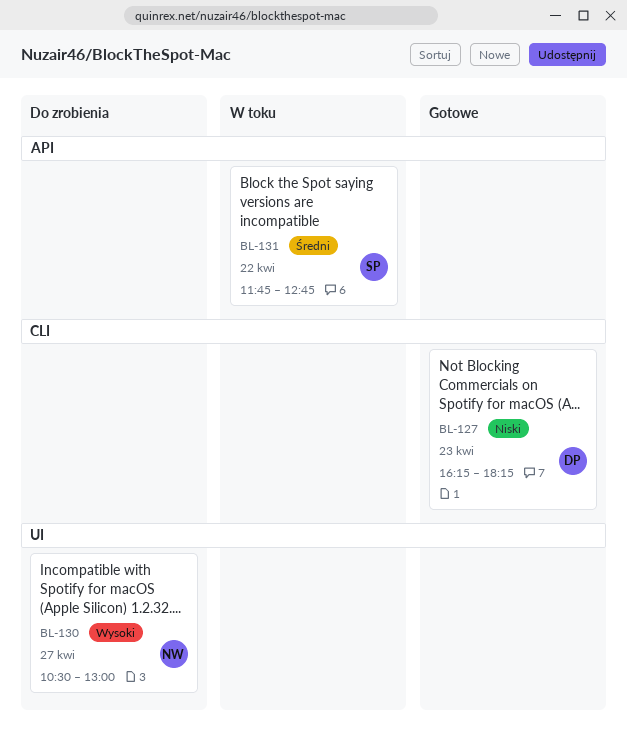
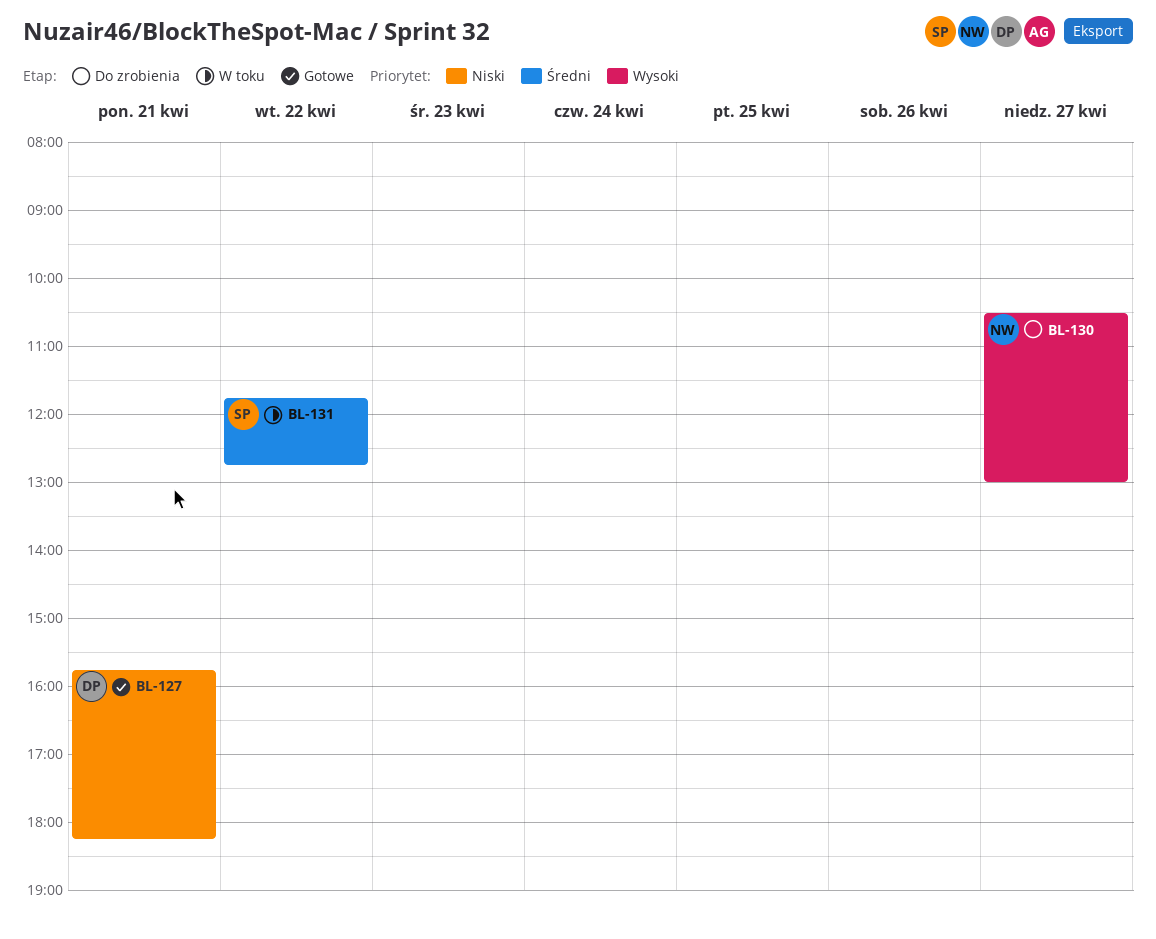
BL-127, day: Apr 23 -> Apr 21
BL-127, begins: 16:15 -> 15:45

